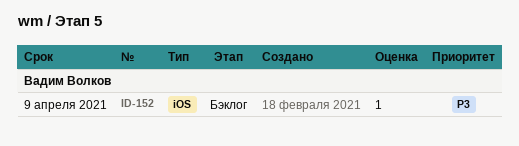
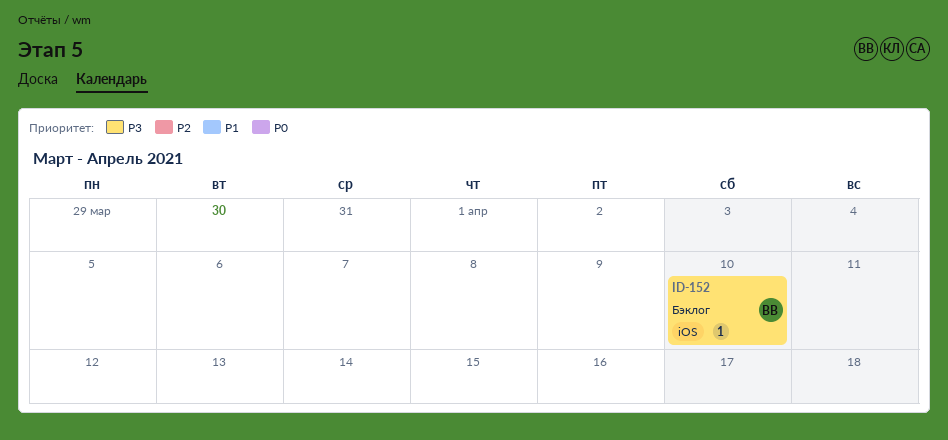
ID-152, due: Apr 9 -> Apr 10

